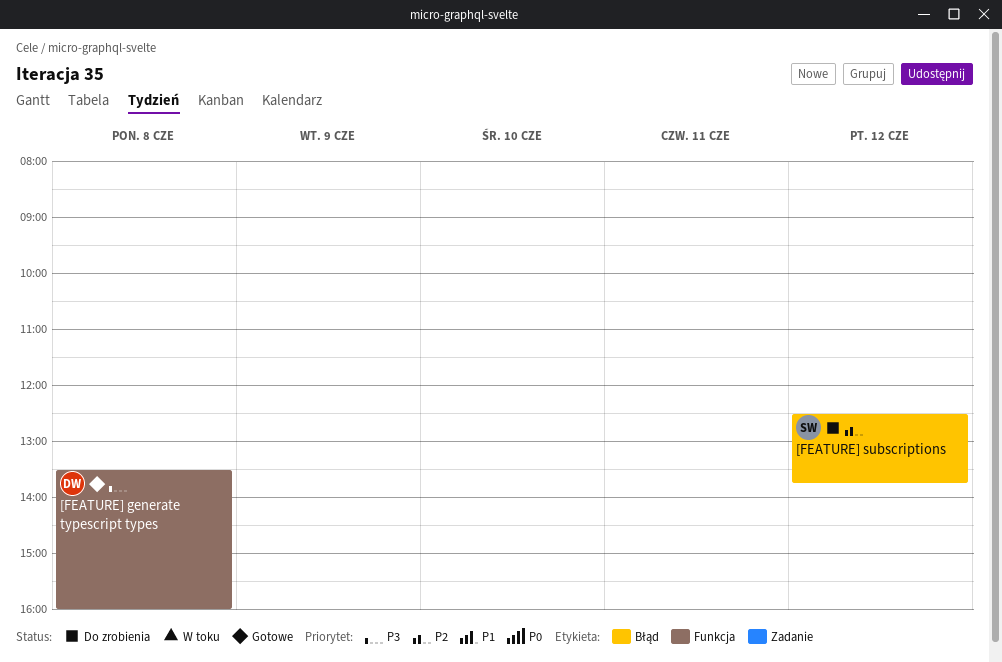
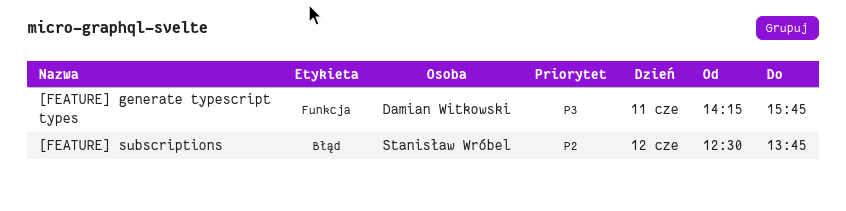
[FEATURE] generate typescript types, day: Jun 8 -> Jun 11
[FEATURE] generate typescript types, begins: 13:30 -> 14:15
[FEATURE] generate typescript types, ends: 16:00 -> 15:45

